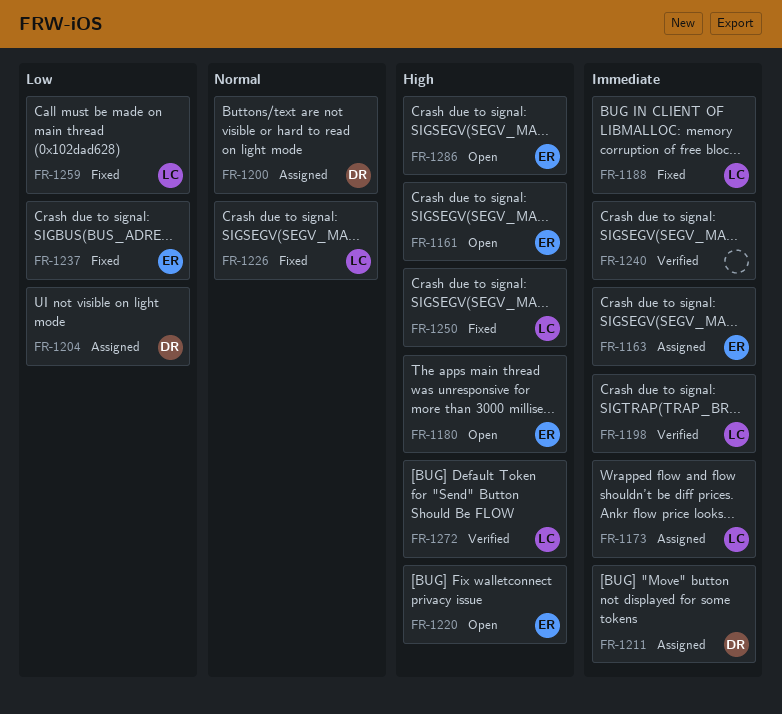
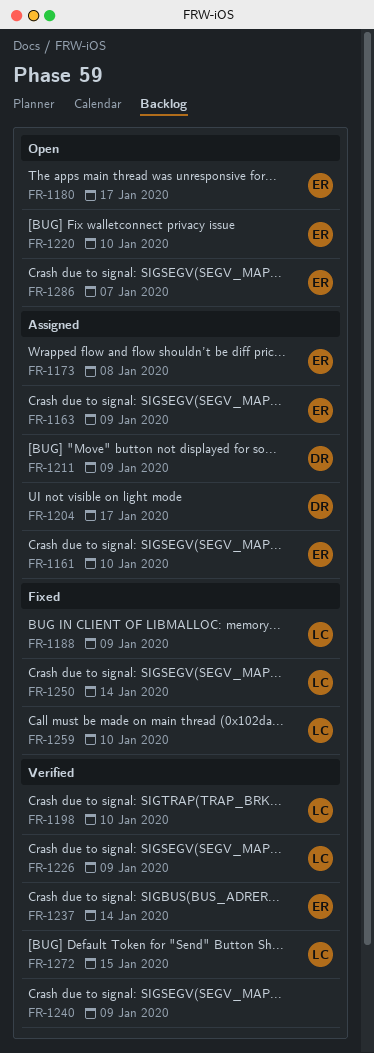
FR-1161, status: Open -> Assigned
FR-1173, owner: LC -> ER
FR-1200: present -> none
FR-1226, status: Fixed -> Verified
FR-1237, status: Fixed -> Verified

